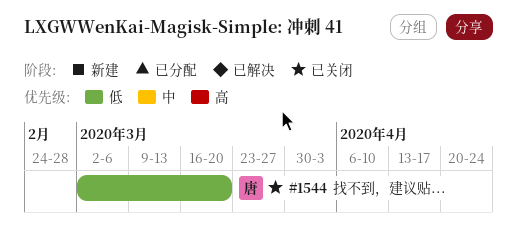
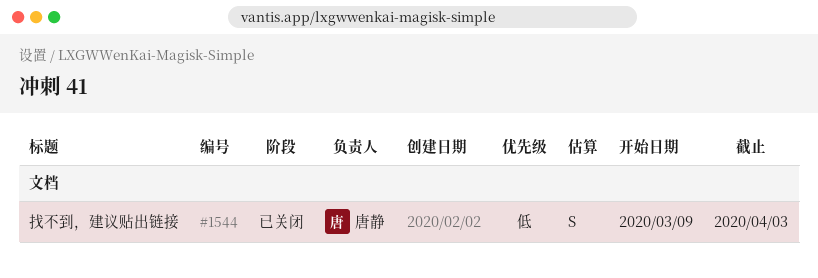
#1544, start: Mar 2 -> Mar 9
#1544, due: Mar 20 -> Apr 3

